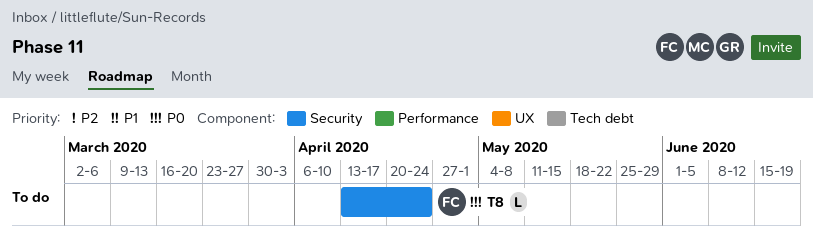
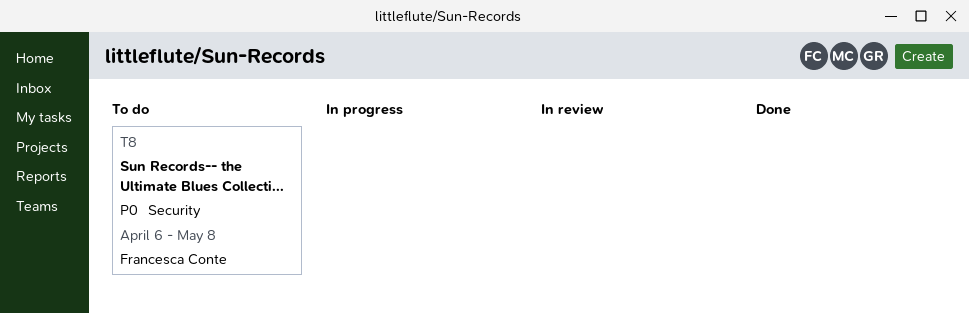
T8, start: Apr 13 -> Apr 6
T8, due: Apr 24 -> May 8

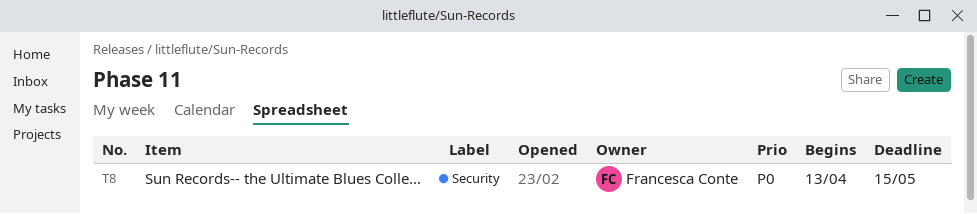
T8, start: Apr 6 -> Apr 13
T8, due: May 8 -> May 15

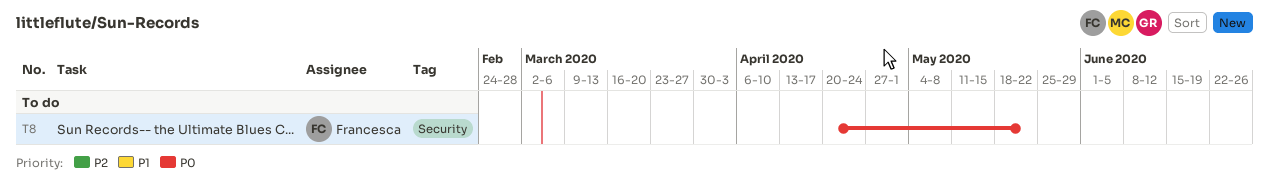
T8, start: Apr 13 -> Apr 20
T8, due: May 15 -> May 22

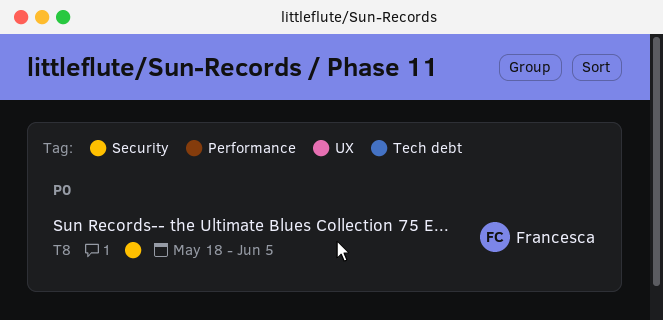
T8, start: Apr 20 -> May 18
T8, due: May 22 -> Jun 5

